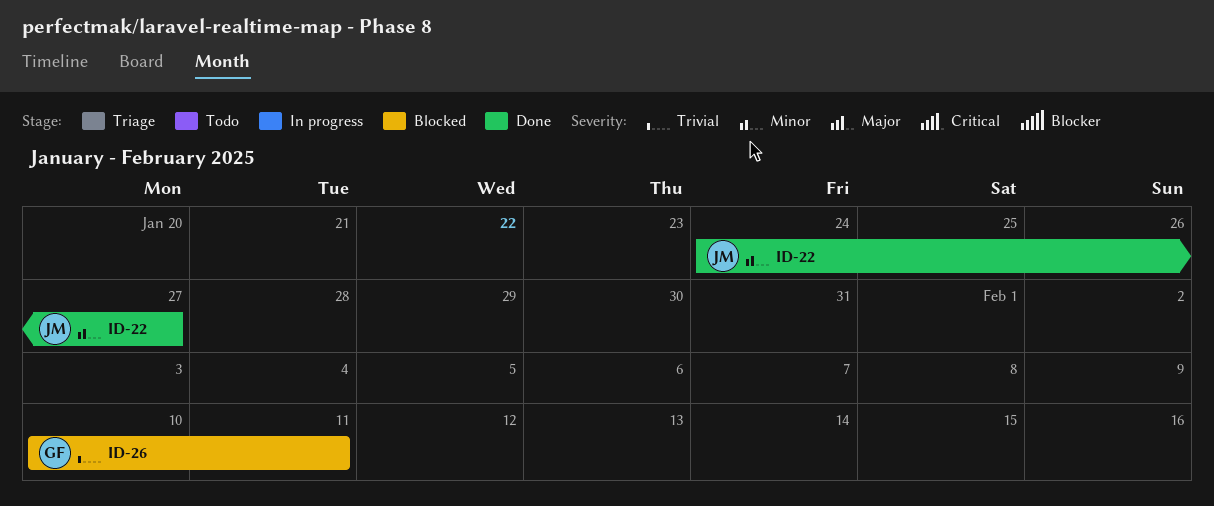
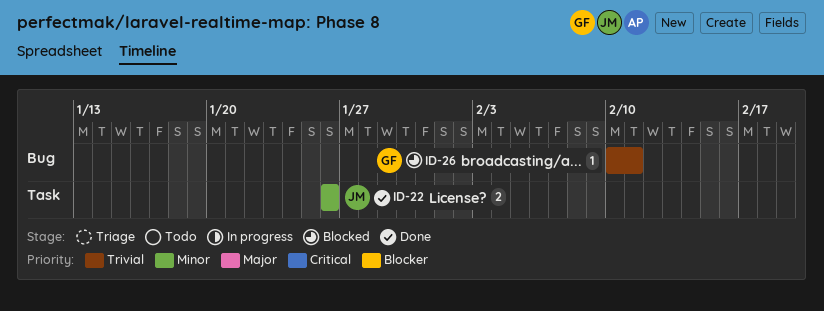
ID-22, start: Jan 24 -> Jan 26
ID-22, due: Jan 27 -> Jan 26

